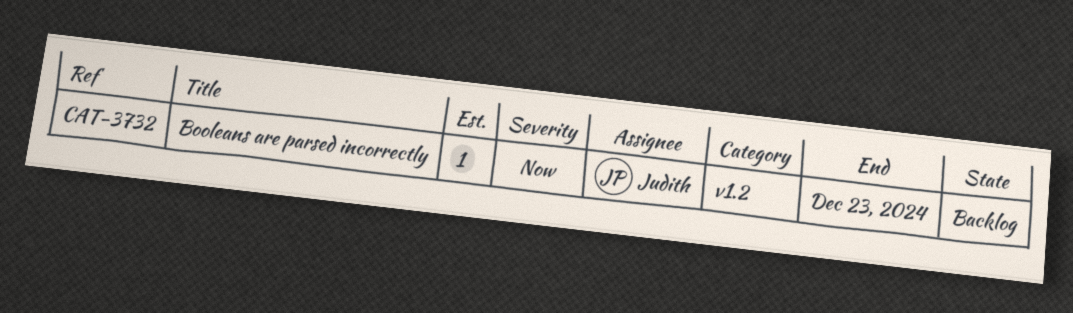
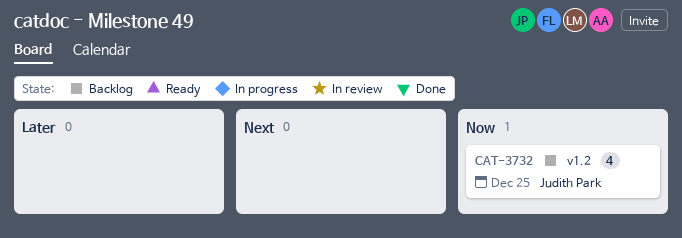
CAT-3732, estimate: 1 -> 4
CAT-3732, due: Dec 23 -> Dec 25

